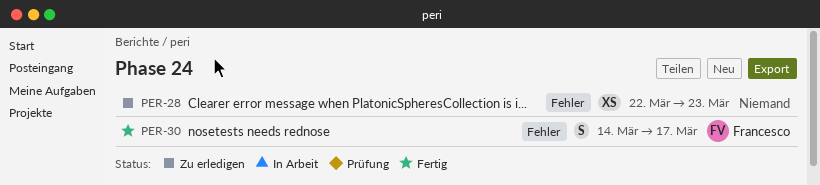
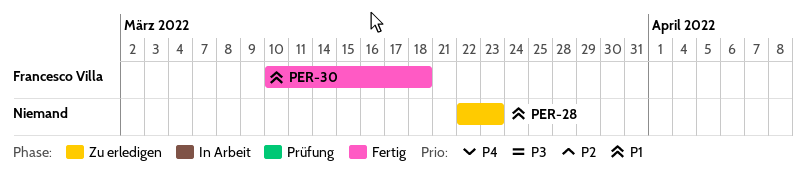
PER-30, start: Mar 14 -> Mar 10
PER-30, due: Mar 17 -> Mar 18

